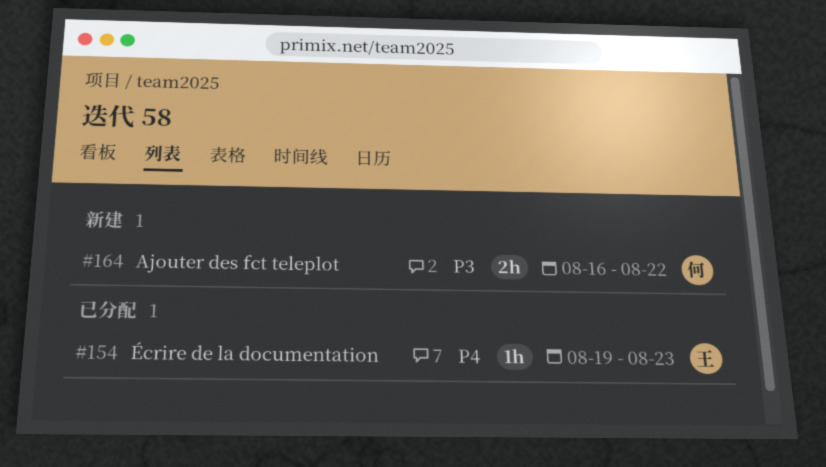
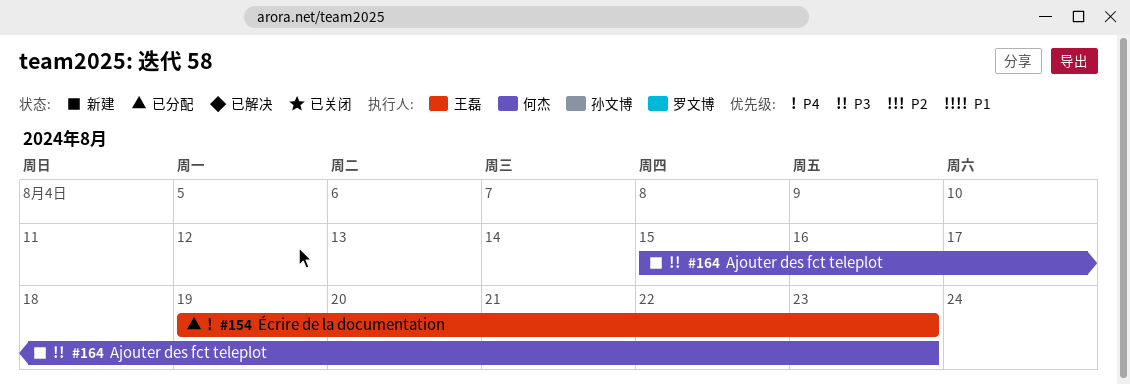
#164, start: Aug 16 -> Aug 15
#164, due: Aug 22 -> Aug 23

